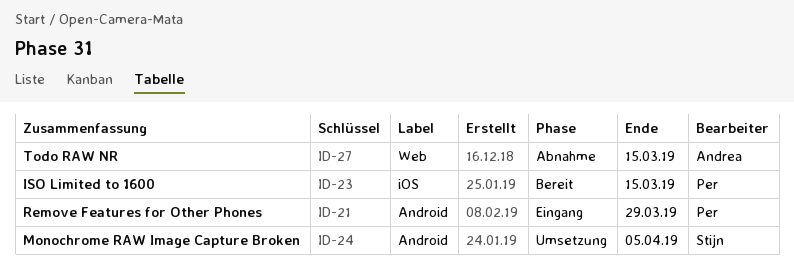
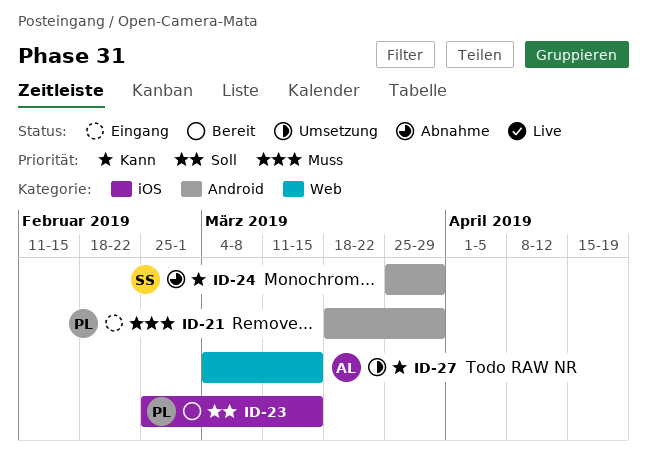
ID-24, status: Umsetzung -> Abnahme
ID-24, due: Apr 5 -> Mar 29
ID-27, status: Abnahme -> Umsetzung

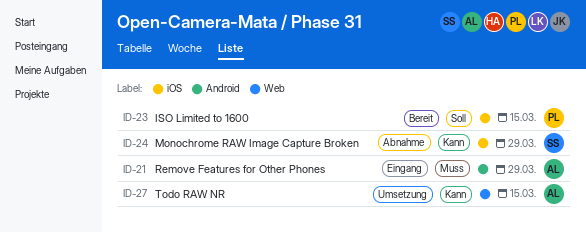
ID-21, owner: PL -> AL
ID-24, label: Android -> iOS

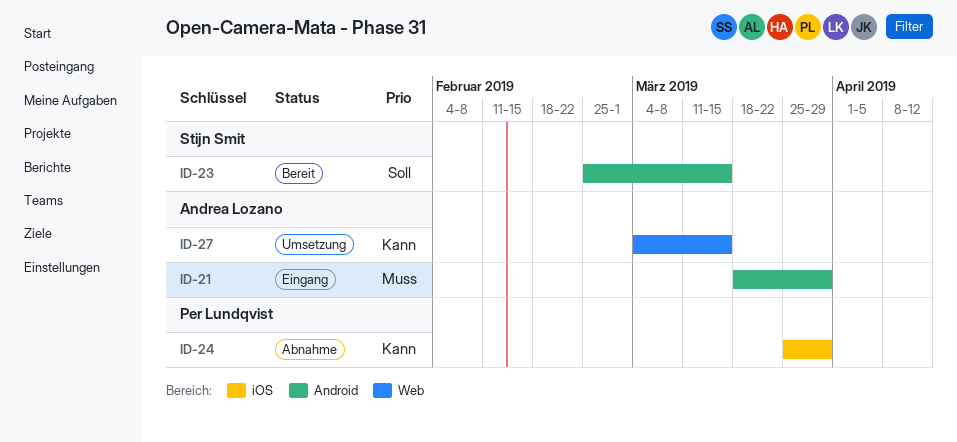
ID-23, owner: Per Lundqvist -> Stijn Smit
ID-23, label: iOS -> Android
ID-24, owner: Stijn Smit -> Per Lundqvist

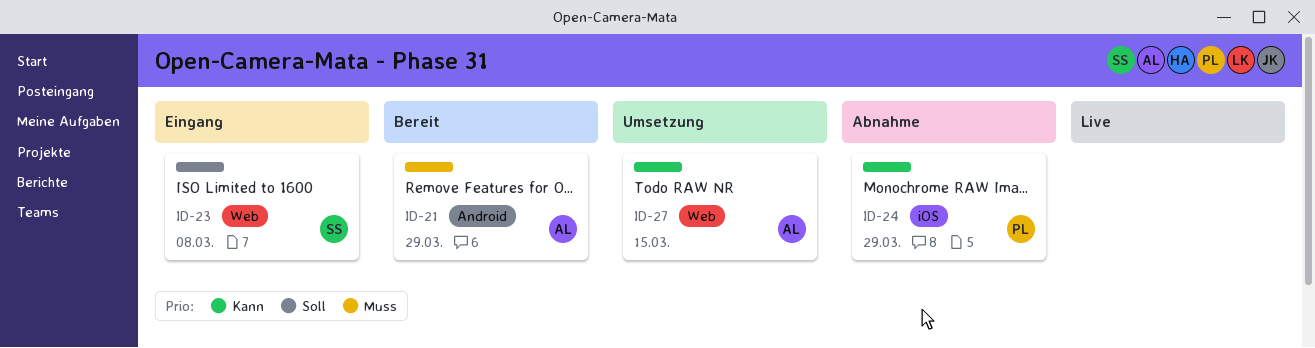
ID-21, status: Eingang -> Bereit
ID-23, status: Bereit -> Eingang
ID-23, label: Android -> Web
ID-23, due: Mar 15 -> Mar 8

